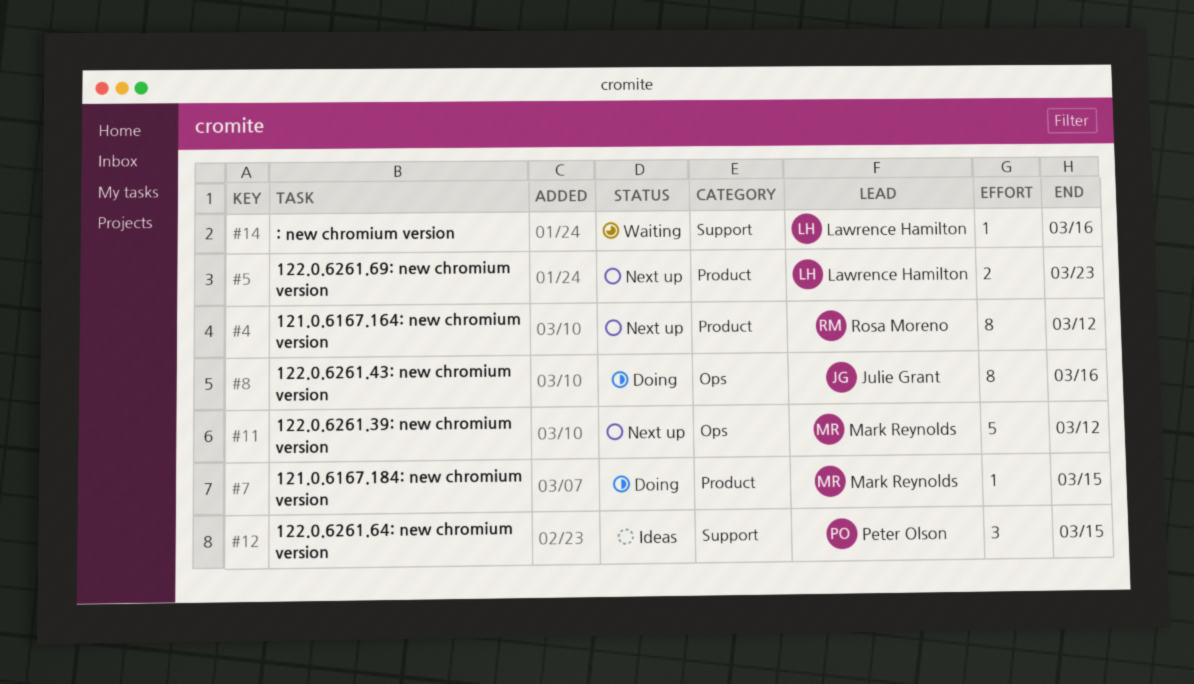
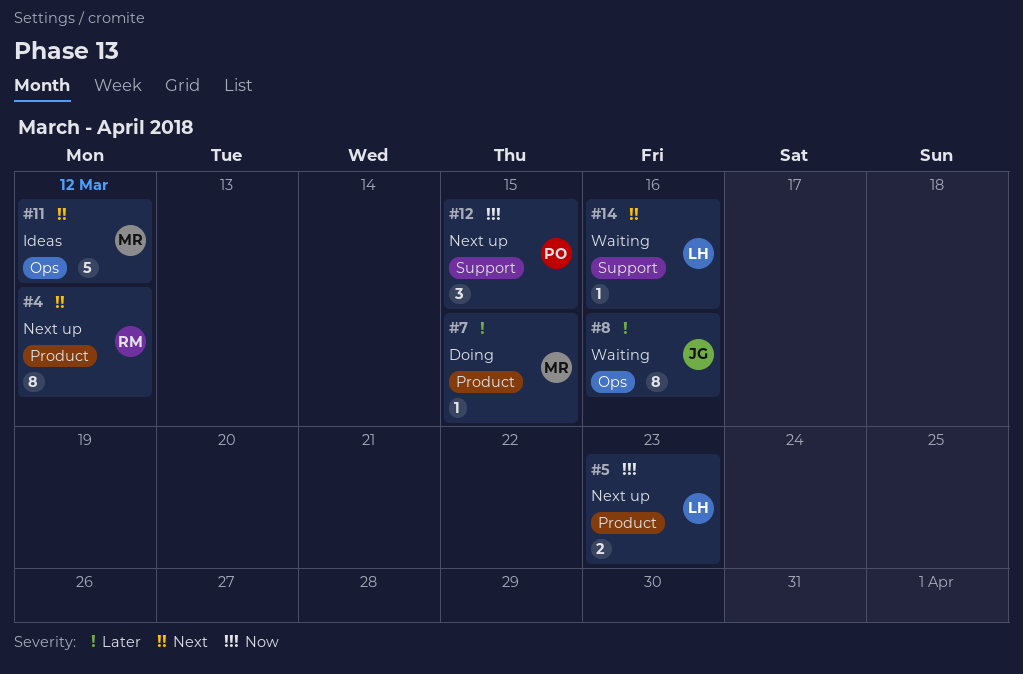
#8, status: Doing -> Waiting
#11, status: Next up -> Ideas
#12, status: Ideas -> Next up

